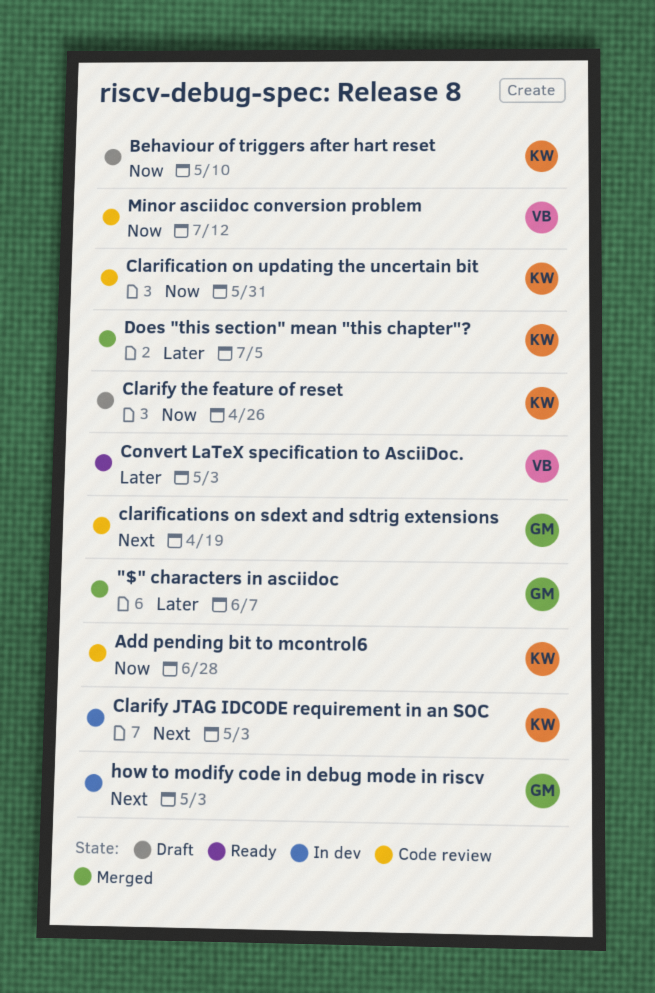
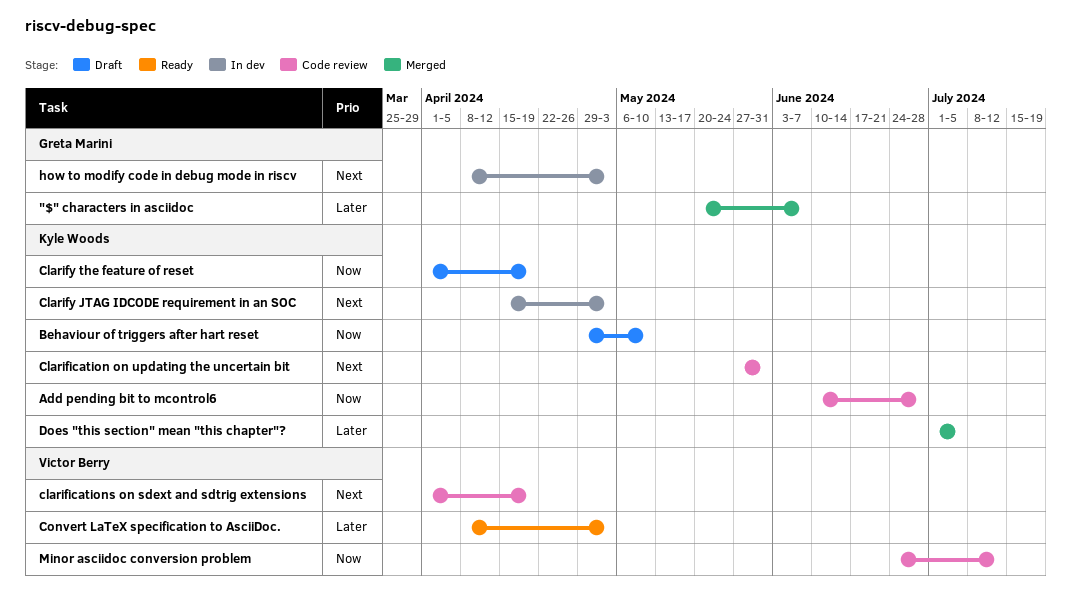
Clarification on updating the uncertain bit, priority: Now -> Next
clarifications on sdext and sdtrig extensions, owner: Greta Marini -> Victor Berry
Clarify the feature of reset, due: Apr 26 -> Apr 19

